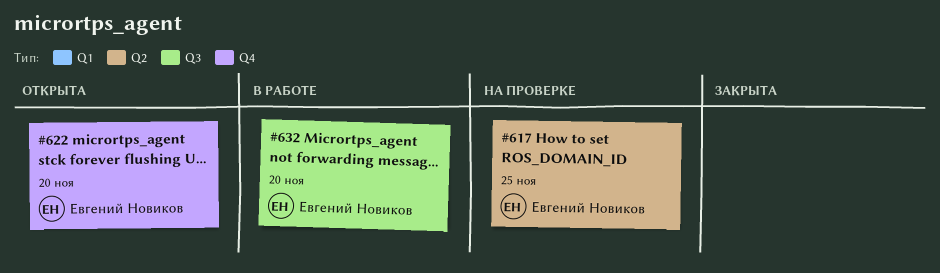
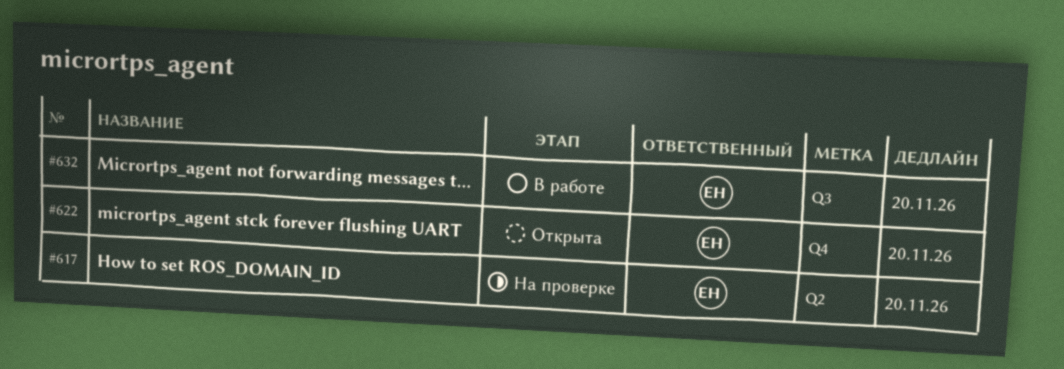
#617, due: Nov 25 -> Nov 20

